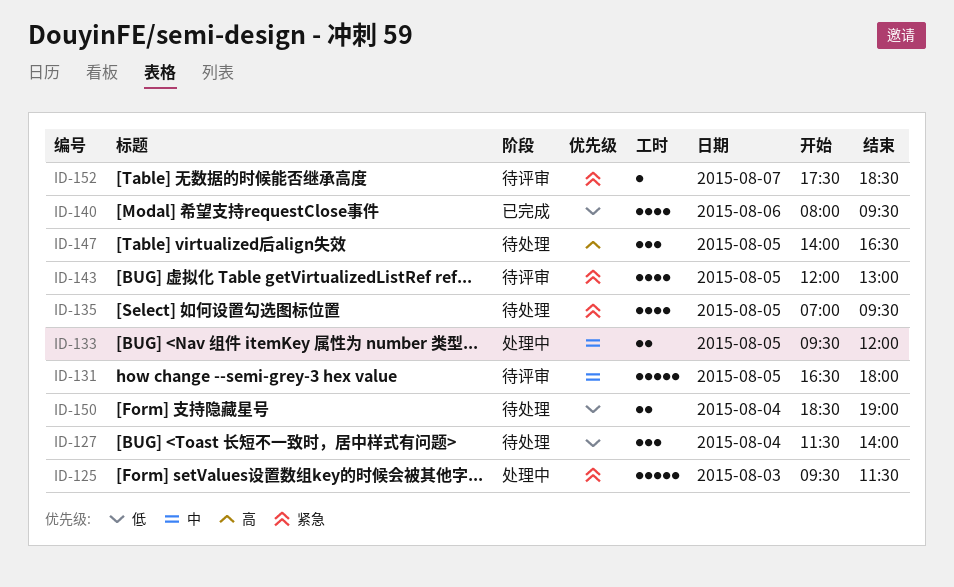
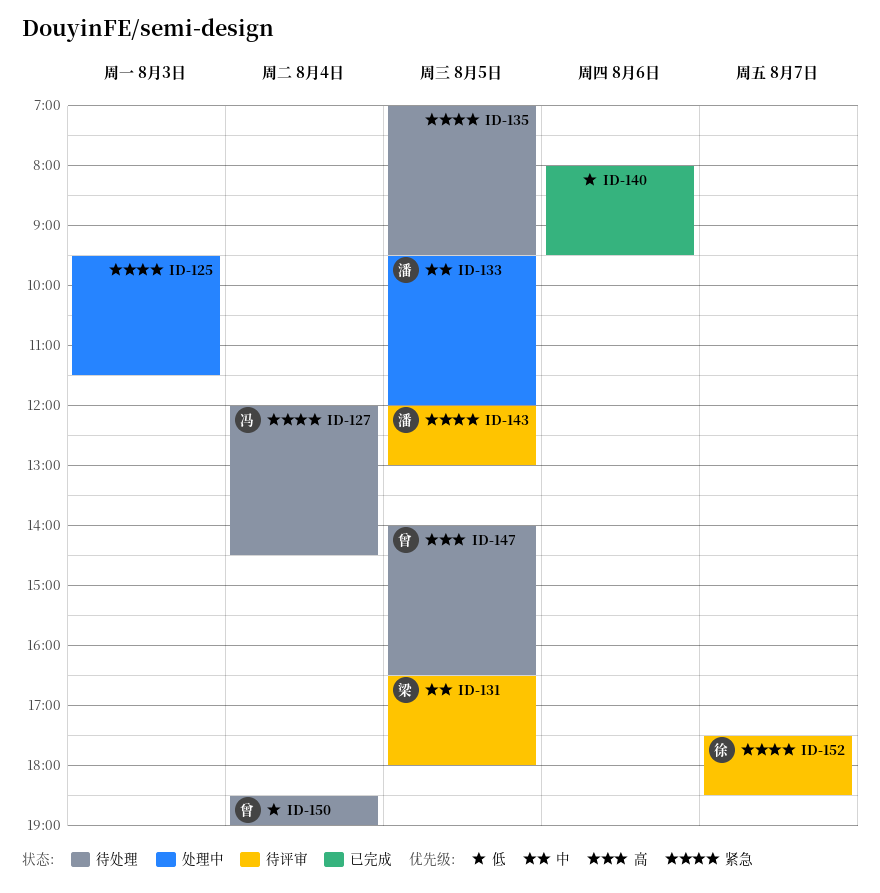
ID-127, priority: 低 -> 紧急
ID-127, begins: 11:30 -> 12:00
ID-127, ends: 14:00 -> 14:30

